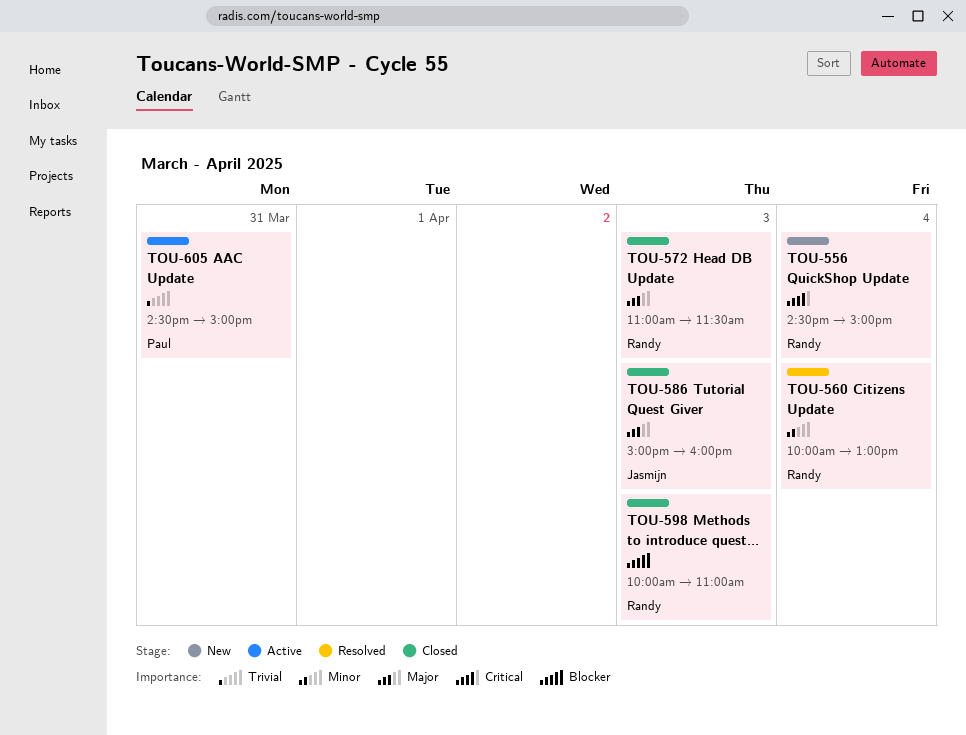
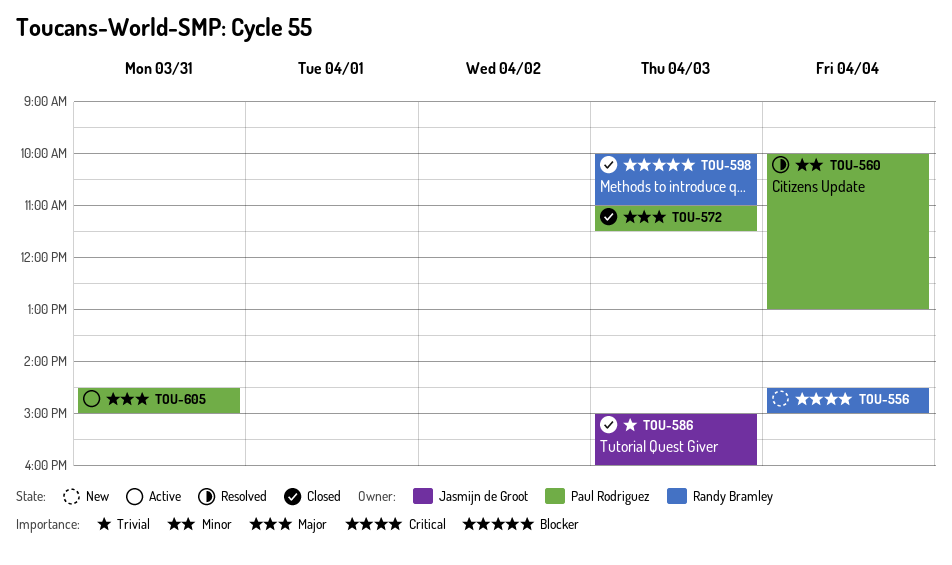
TOU-560, owner: Randy Bramley -> Paul Rodriguez
TOU-572, owner: Randy Bramley -> Paul Rodriguez
TOU-586, priority: Major -> Trivial
TOU-605, priority: Trivial -> Major

